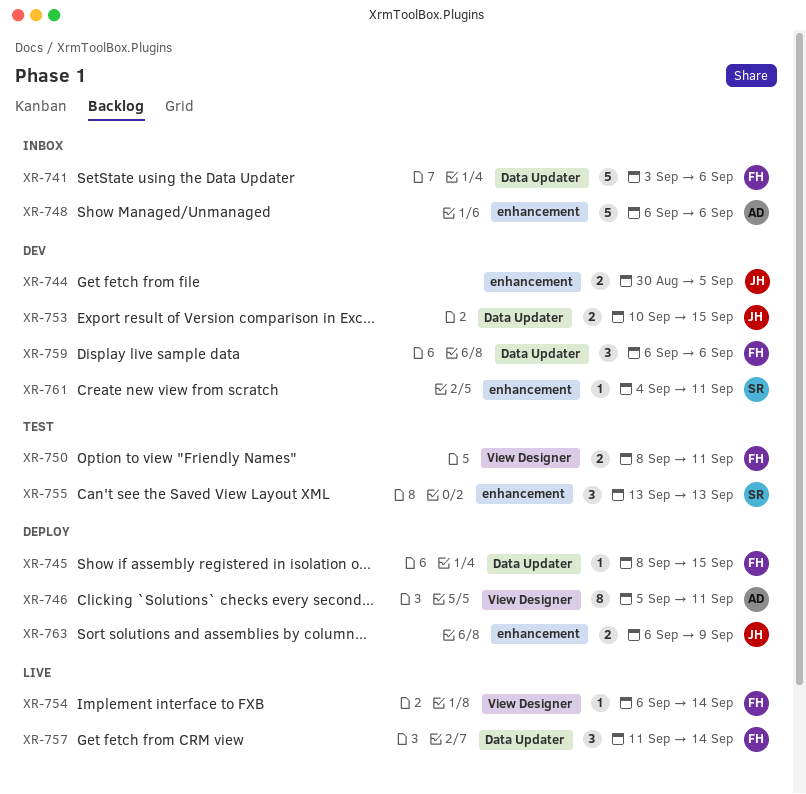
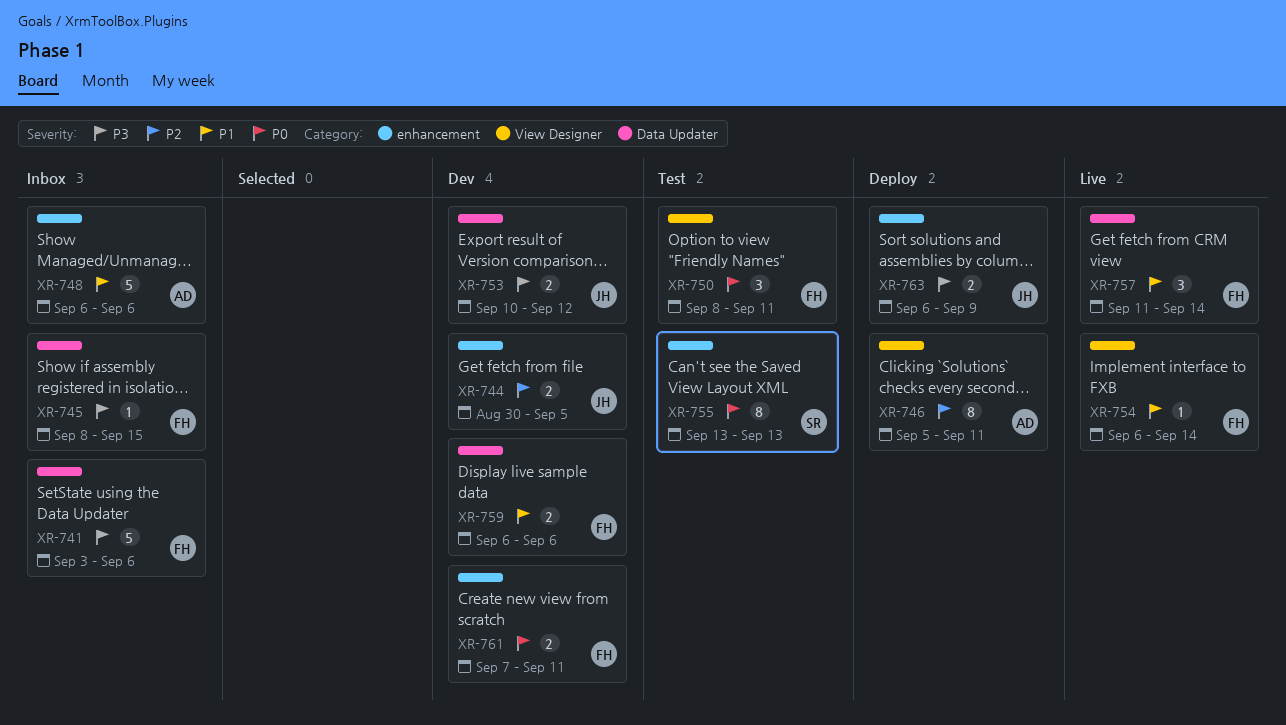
XR-745, status: Deploy -> Inbox
XR-750, estimate: 2 -> 3
XR-753, due: Sep 15 -> Sep 12
XR-755, estimate: 3 -> 8
XR-759, estimate: 3 -> 2
XR-761, owner: SR -> FH
XR-761, estimate: 1 -> 2
XR-761, start: Sep 4 -> Sep 7

